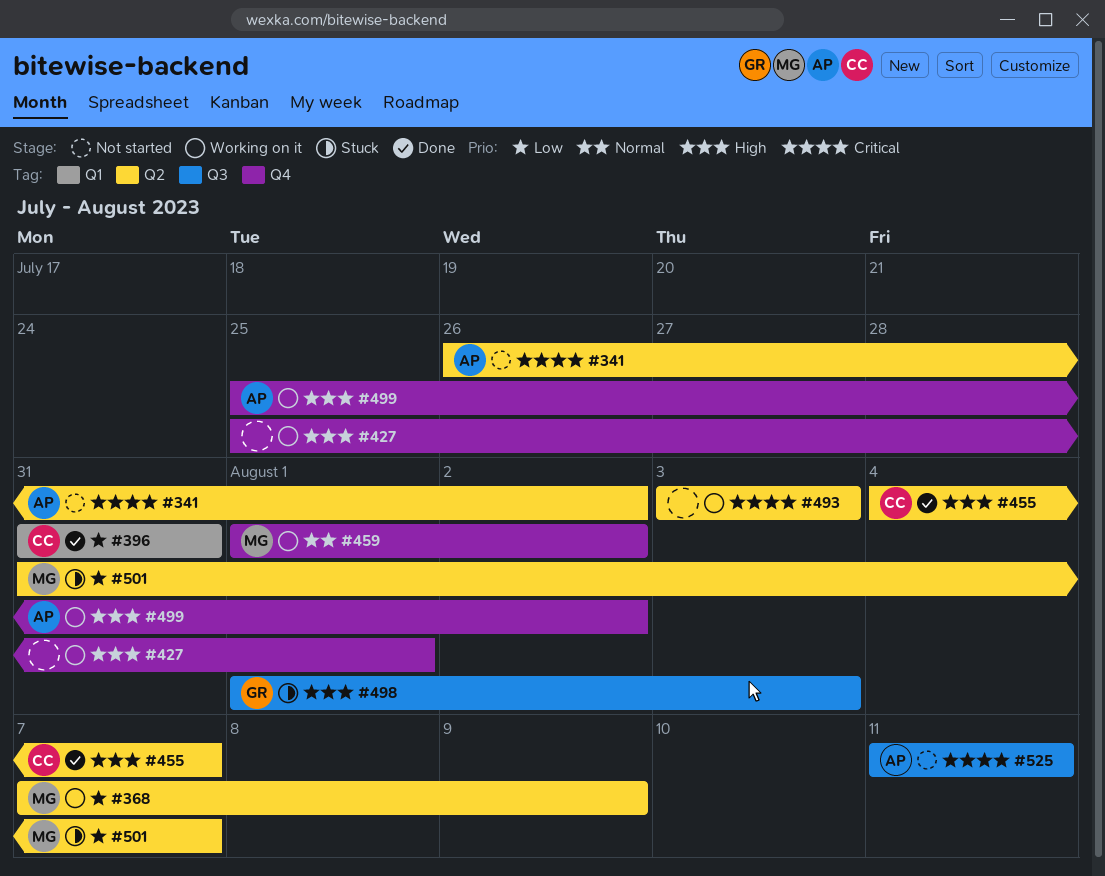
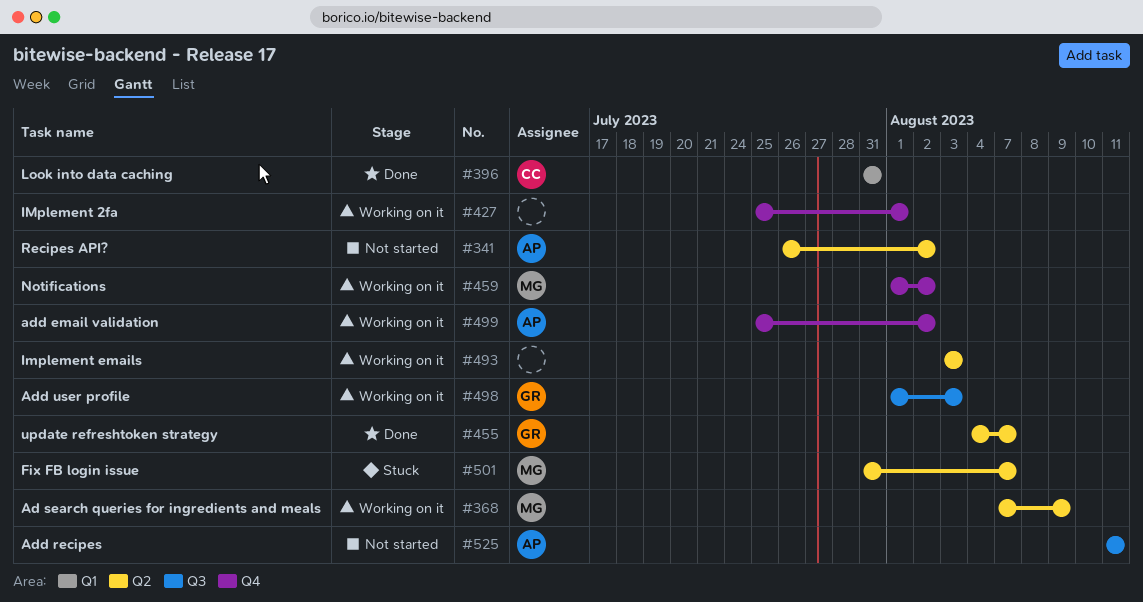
#455, owner: CC -> GR
#498, status: Stuck -> Working on it

